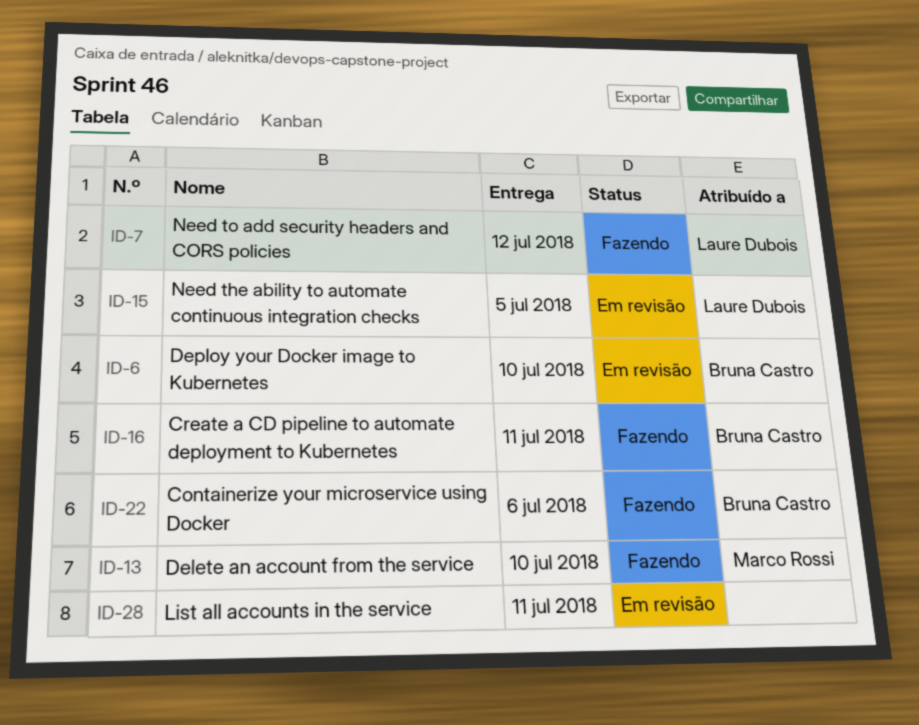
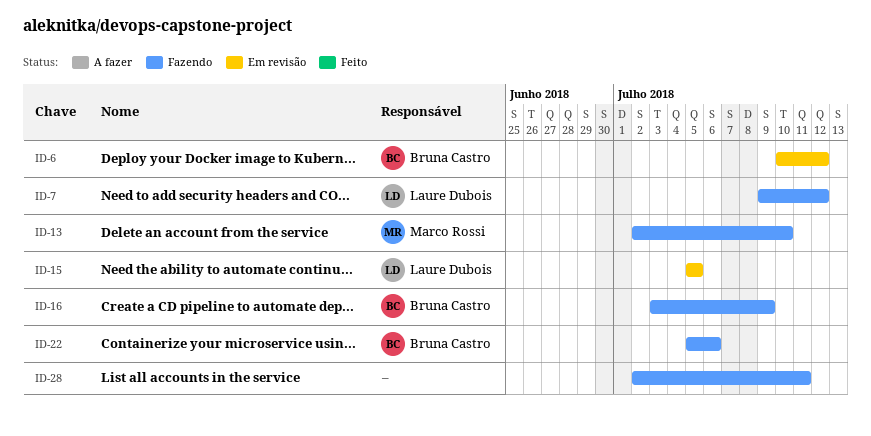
ID-6, due: Jul 10 -> Jul 12
ID-16, due: Jul 11 -> Jul 9
ID-28, status: Em revisão -> Fazendo

